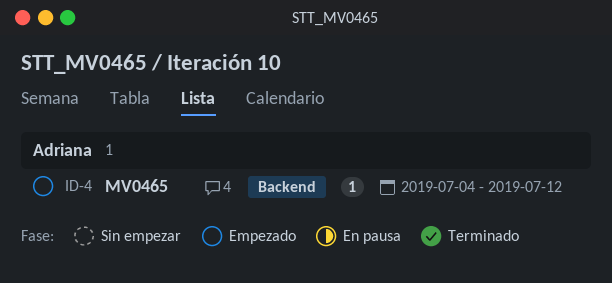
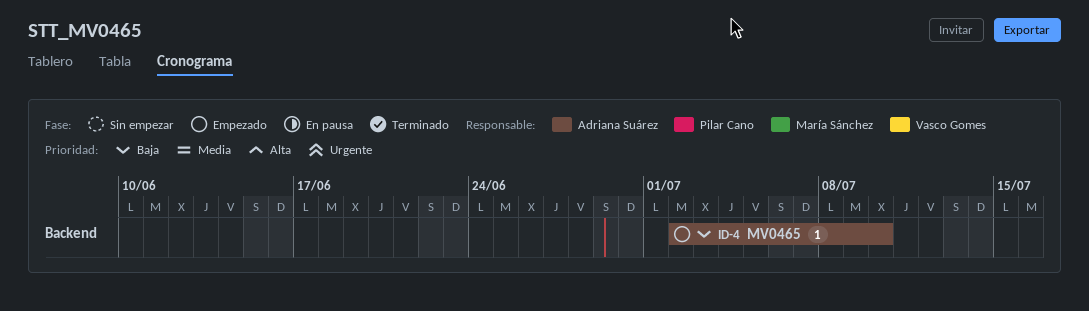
ID-4, start: Jul 4 -> Jul 2
ID-4, due: Jul 12 -> Jul 10

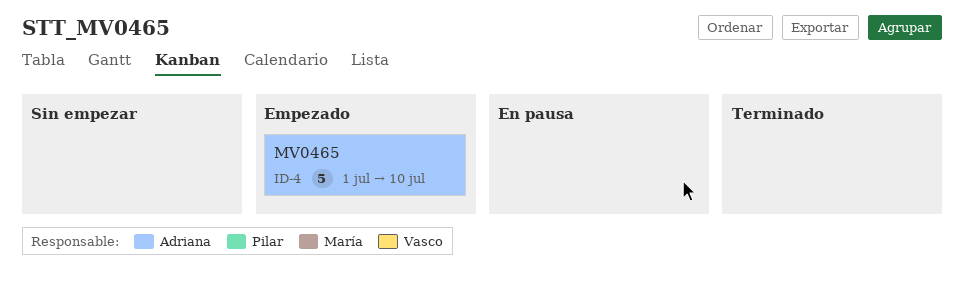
ID-4, estimate: 1 -> 5
ID-4, start: Jul 2 -> Jul 1

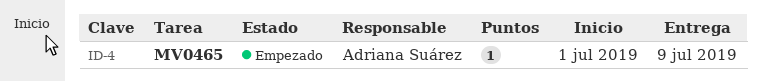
ID-4, estimate: 5 -> 1
ID-4, due: Jul 10 -> Jul 9

